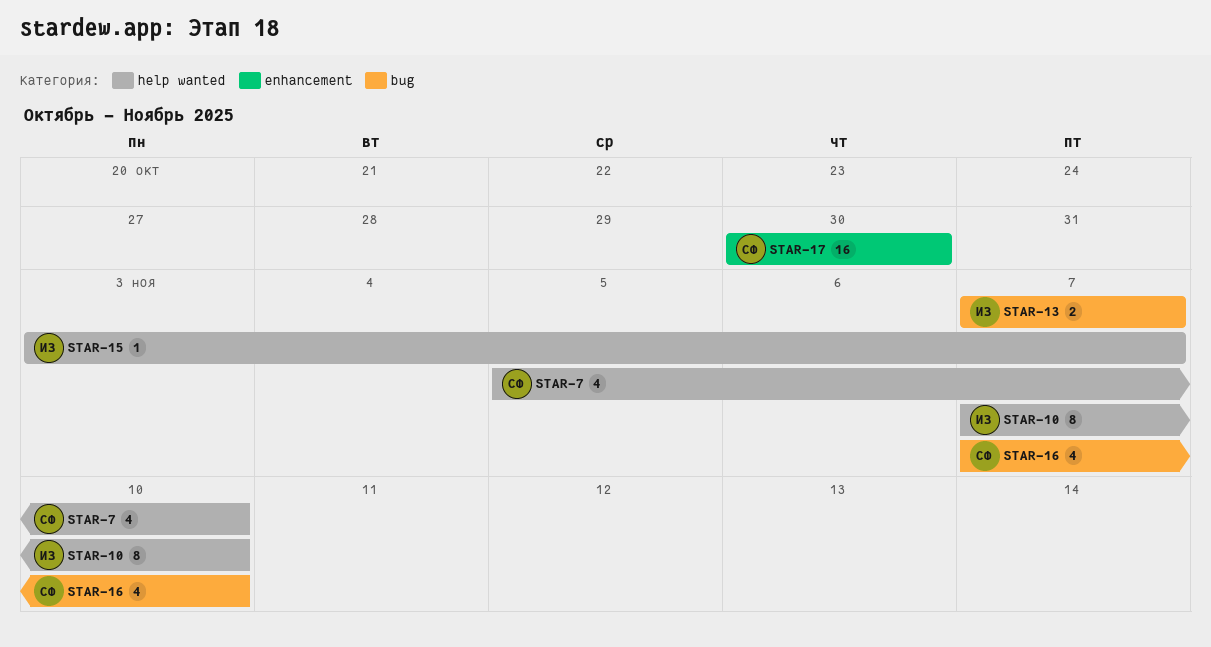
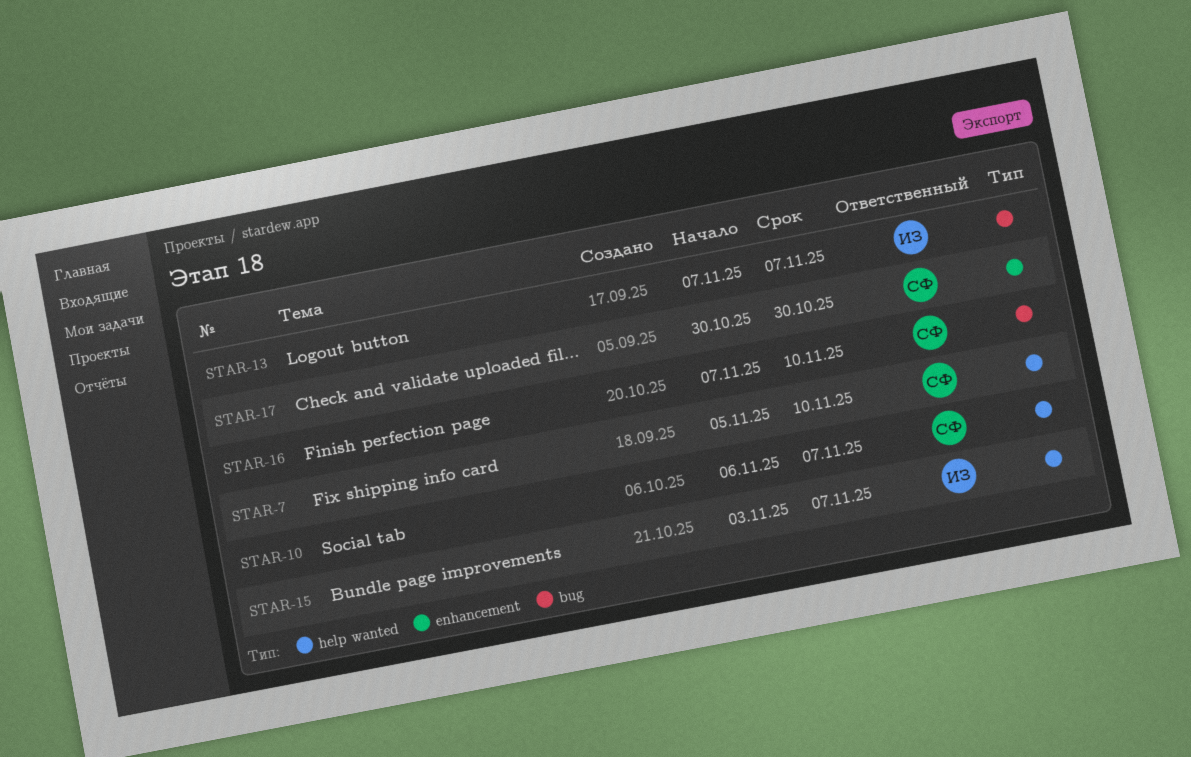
STAR-10, owner: ИЗ -> СФ
STAR-10, start: Nov 7 -> Nov 6
STAR-10, due: Nov 10 -> Nov 7

